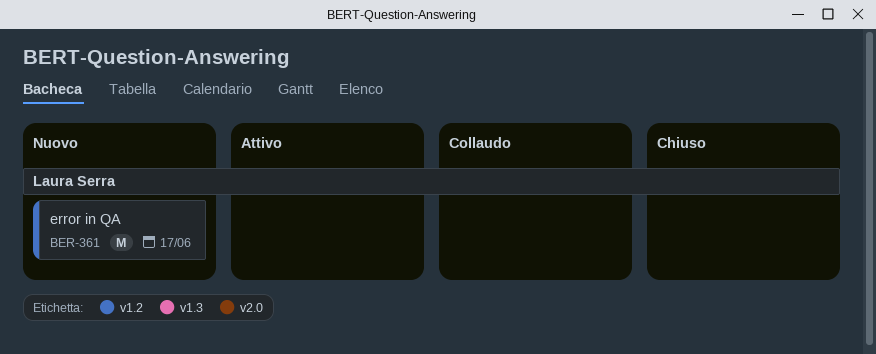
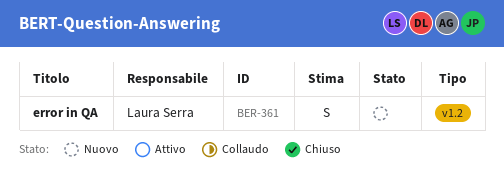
BER-361, estimate: M -> S

